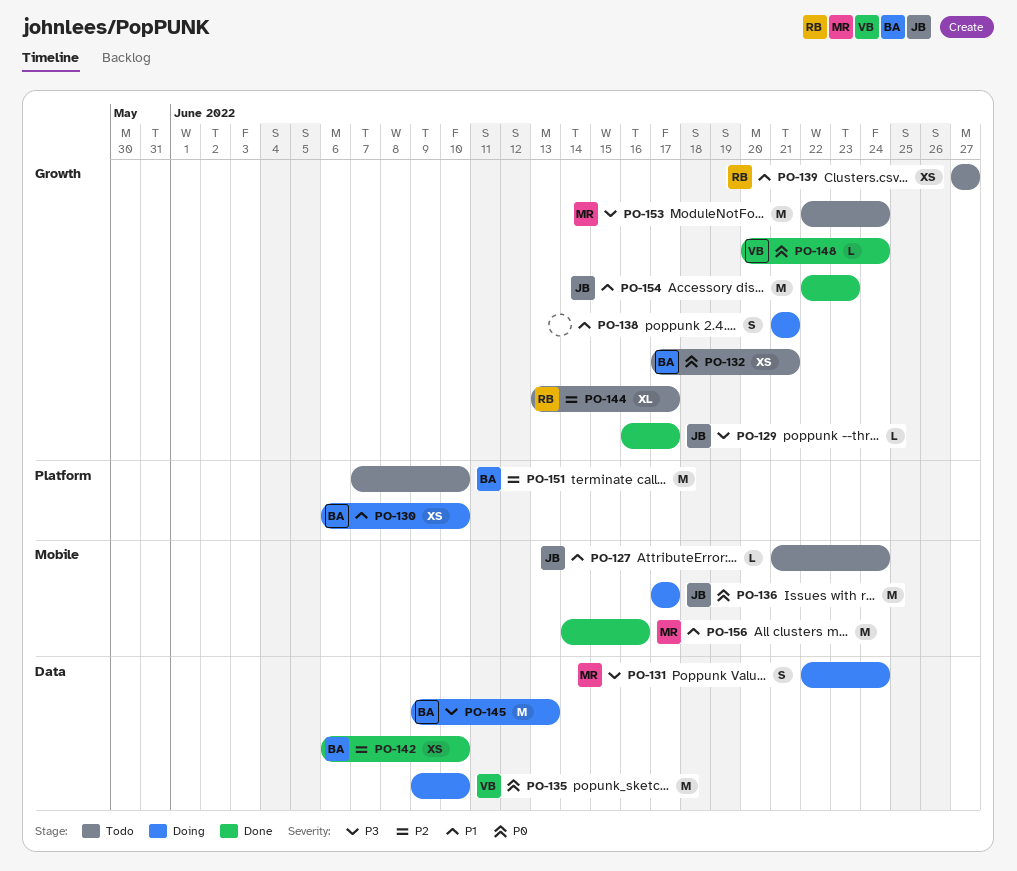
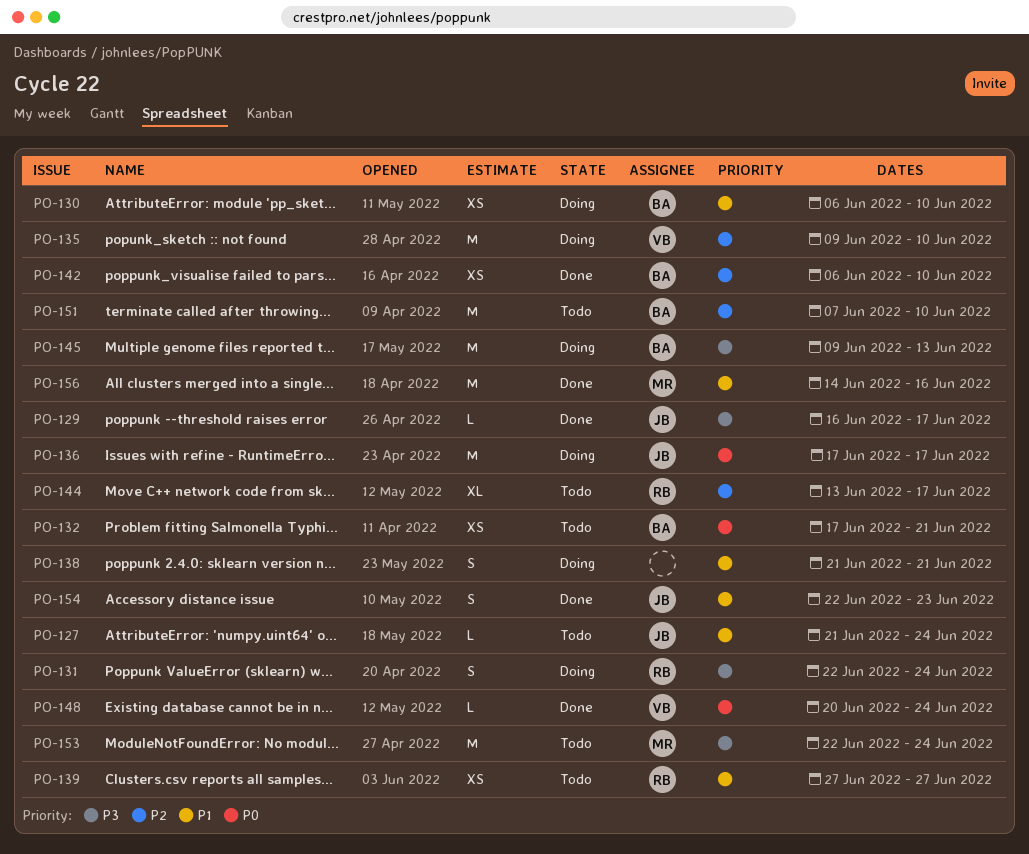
PO-131, owner: MR -> RB
PO-135, priority: P0 -> P2
PO-154, estimate: M -> S

